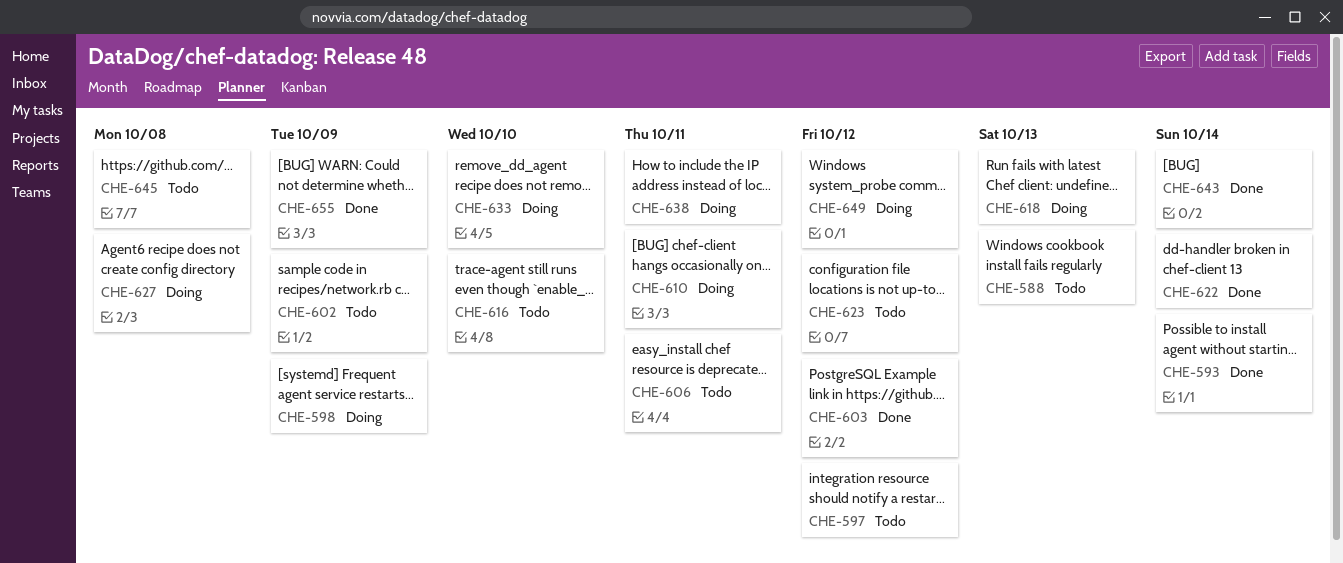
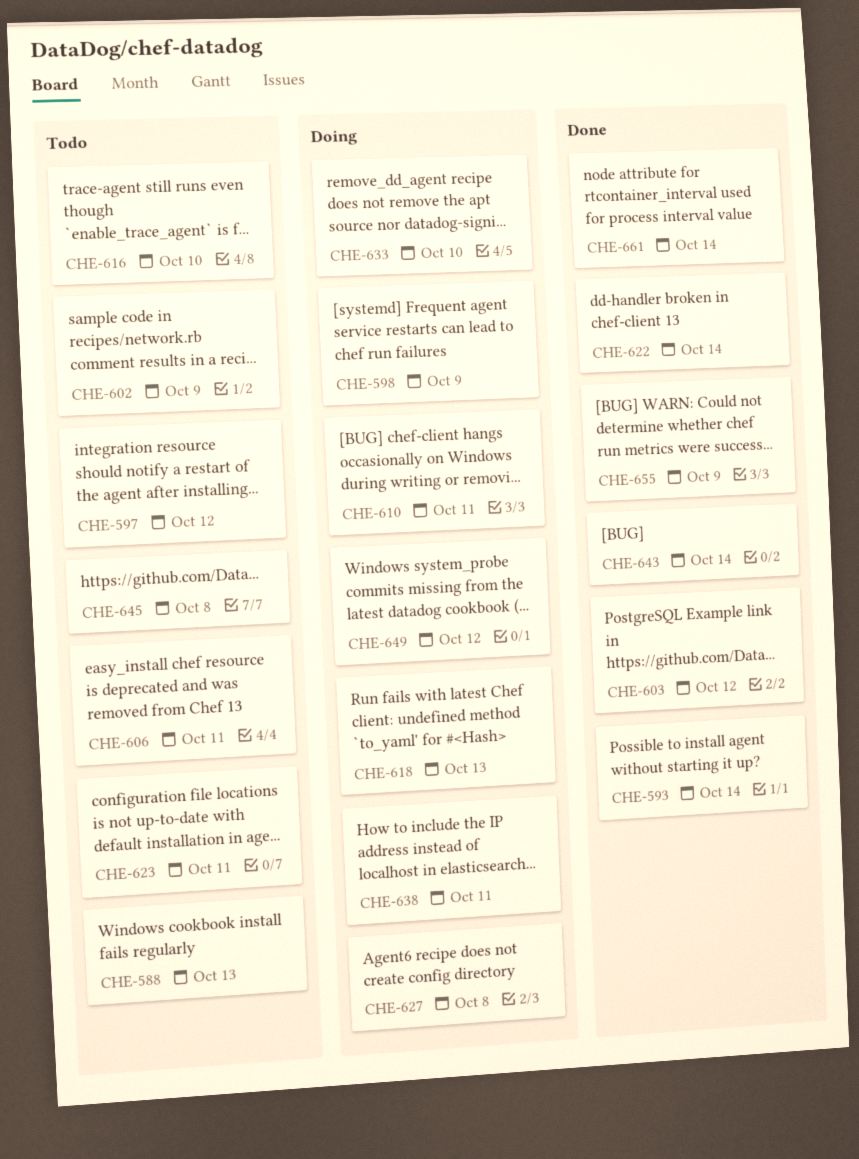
CHE-623, due: Oct 12 -> Oct 11
CHE-661: none -> present

